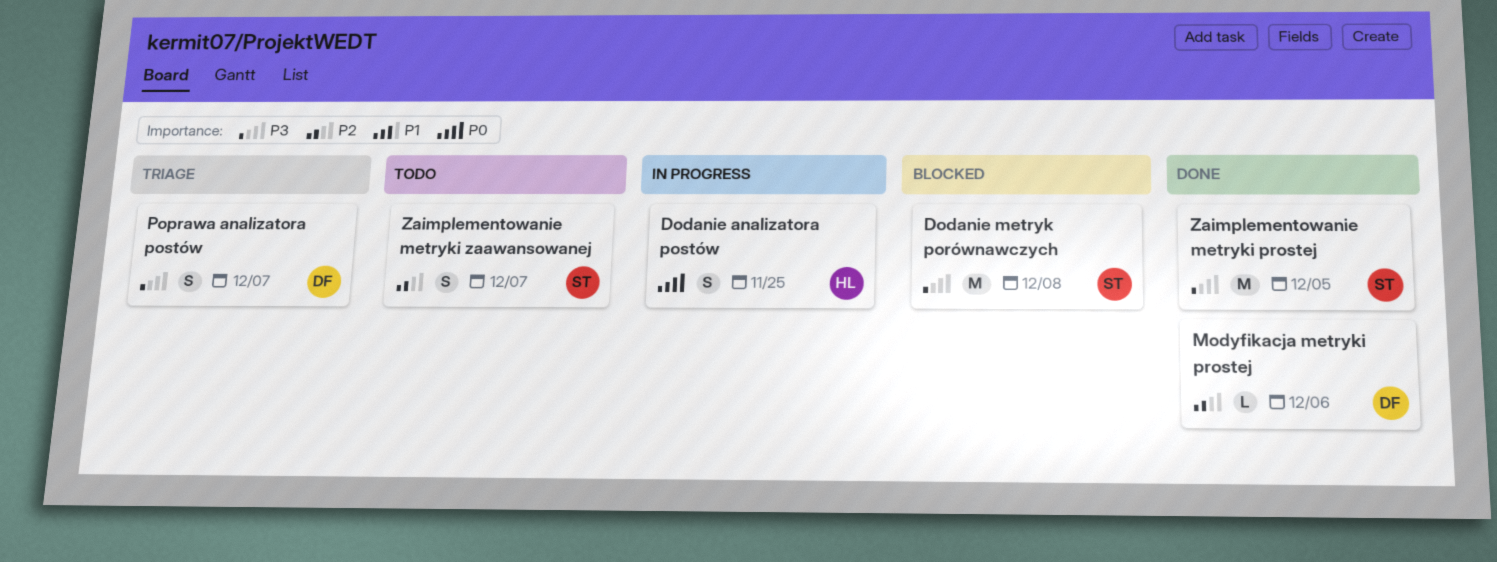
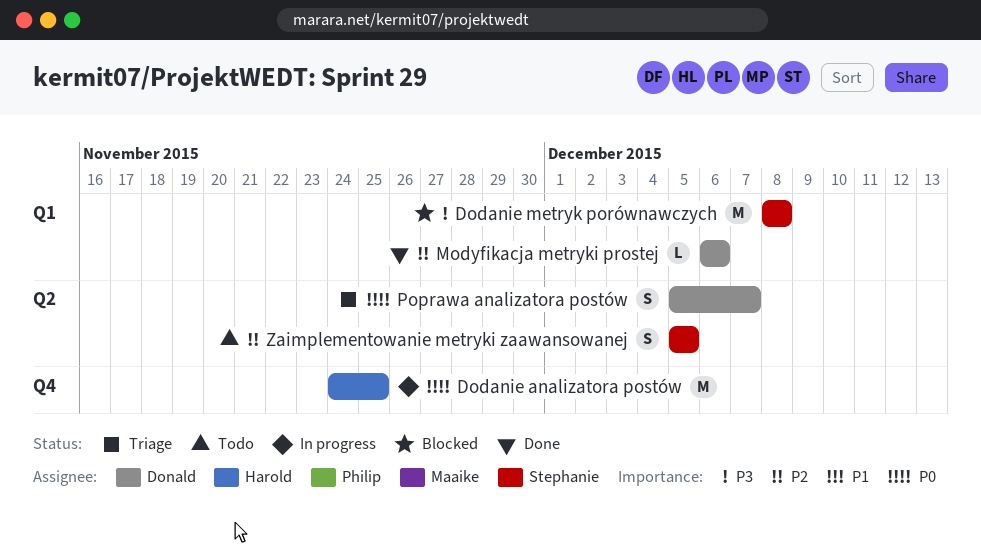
Dodanie analizatora postów, estimate: S -> M
Poprawa analizatora postów, priority: P3 -> P0
Zaimplementowanie metryki prostej: present -> none
Zaimplementowanie metryki zaawansowanej, due: Dec 7 -> Dec 5

